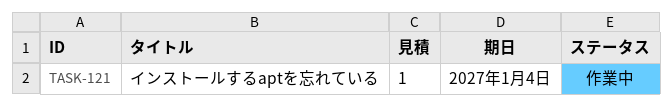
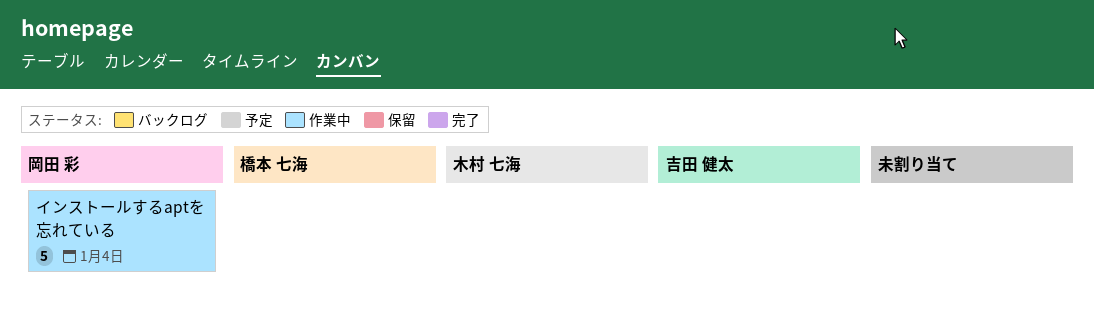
インストールするaptを忘れている, estimate: 1 -> 5

